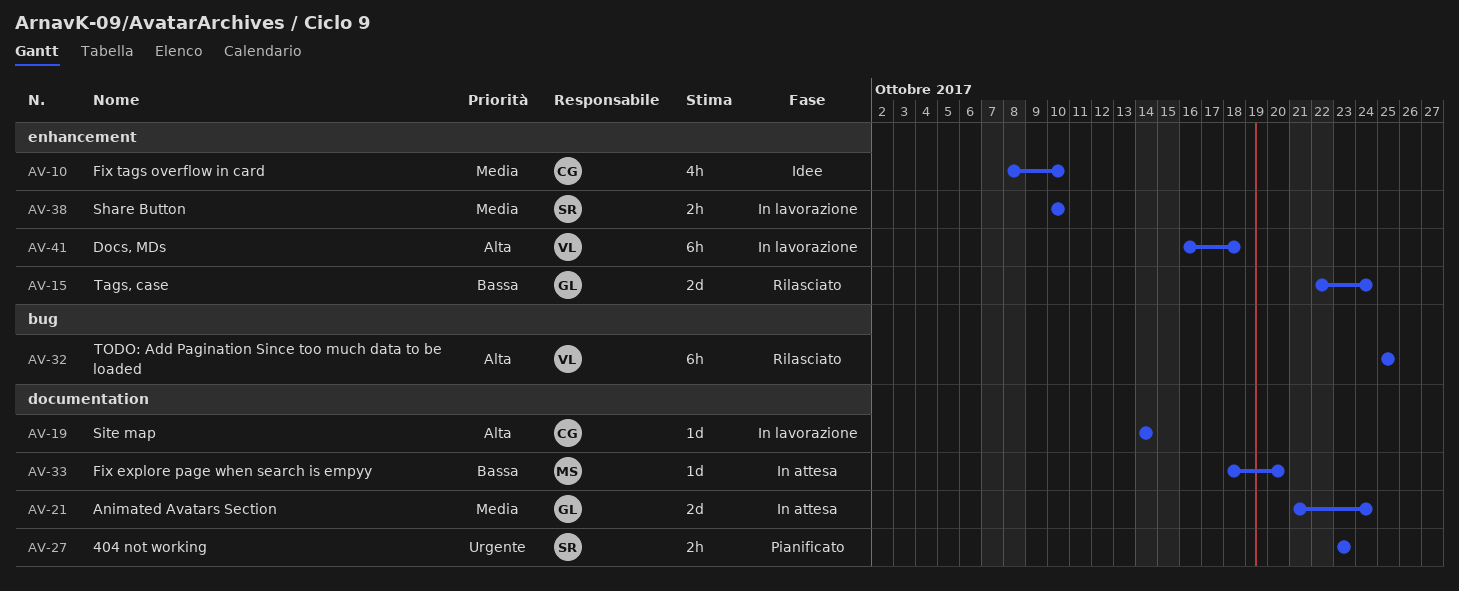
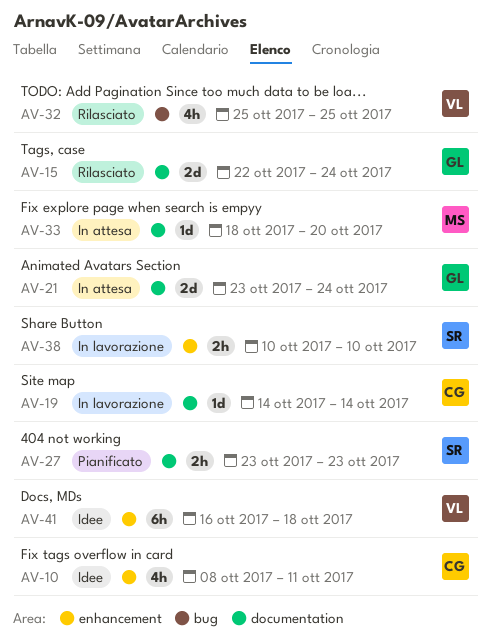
AV-10, due: Oct 10 -> Oct 11
AV-15, label: enhancement -> documentation
AV-21, start: Oct 21 -> Oct 23
AV-32, estimate: 6h -> 4h
AV-41, status: In lavorazione -> Idee

